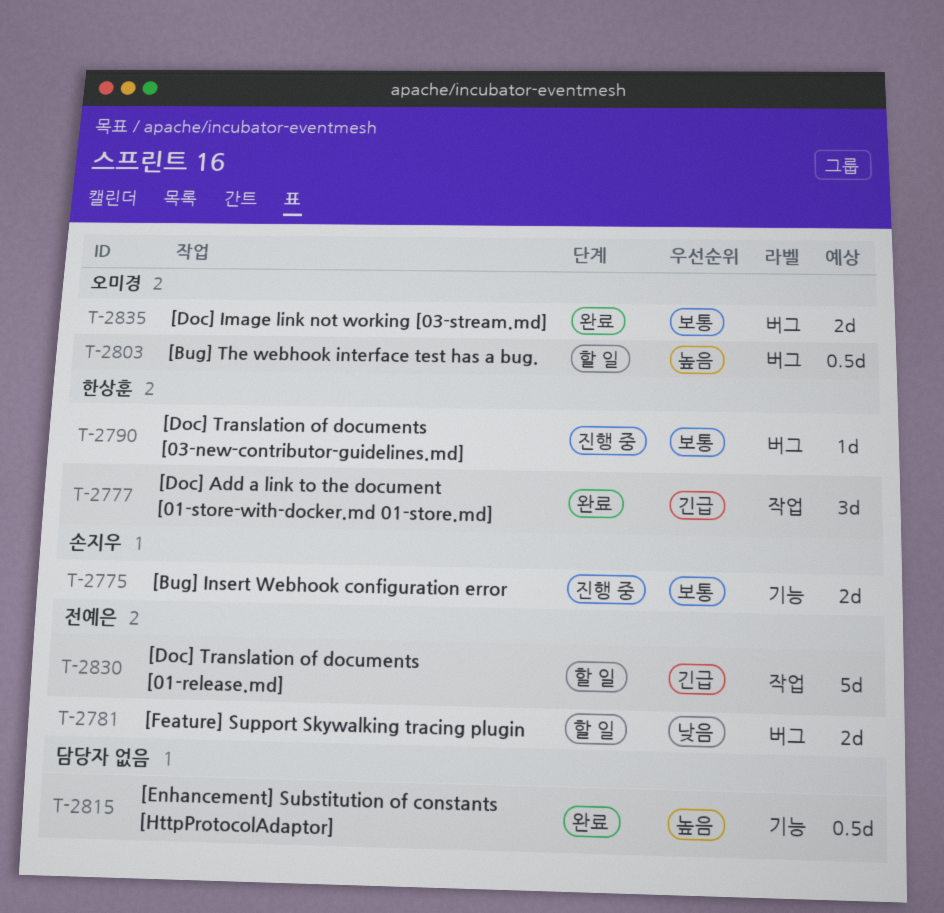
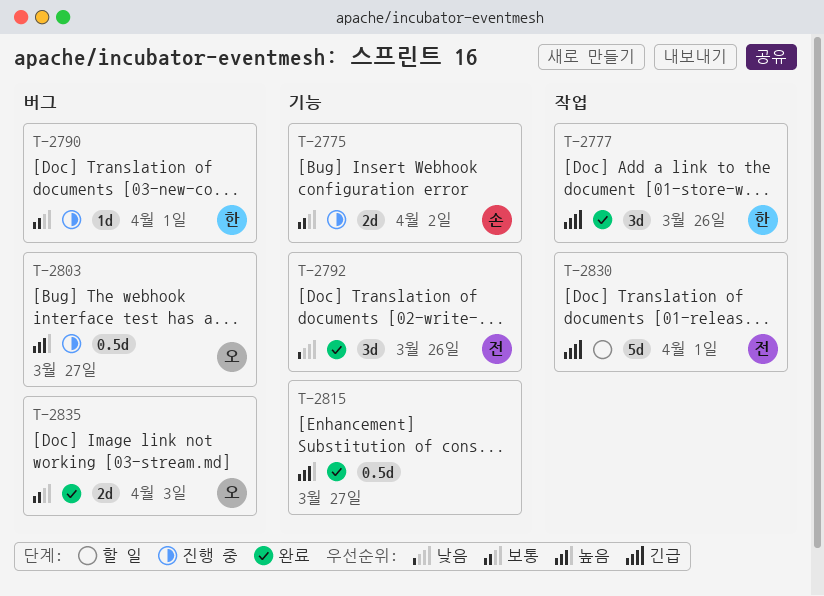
T-2781: present -> none
T-2792: none -> present
T-2803, status: 할 일 -> 진행 중

